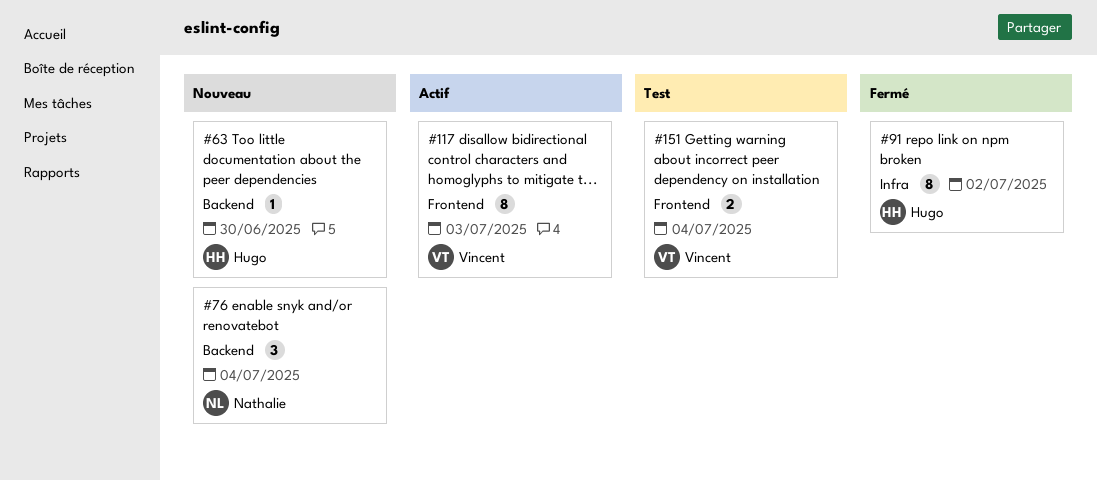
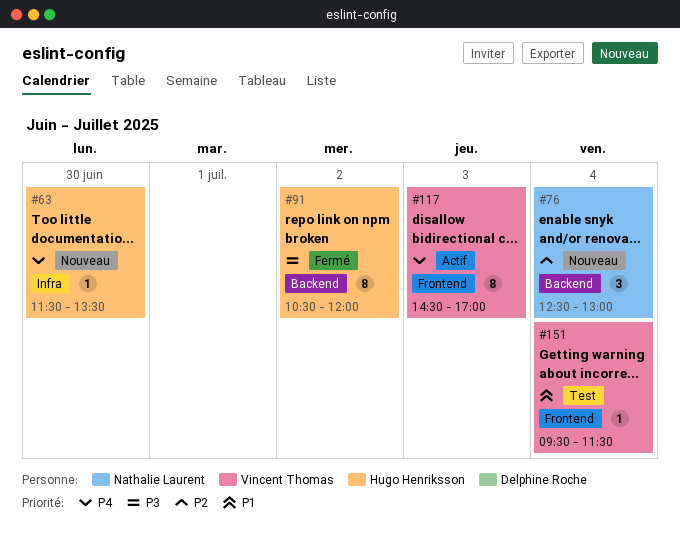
#63, label: Backend -> Infra
#91, label: Infra -> Backend
#151, estimate: 2 -> 1

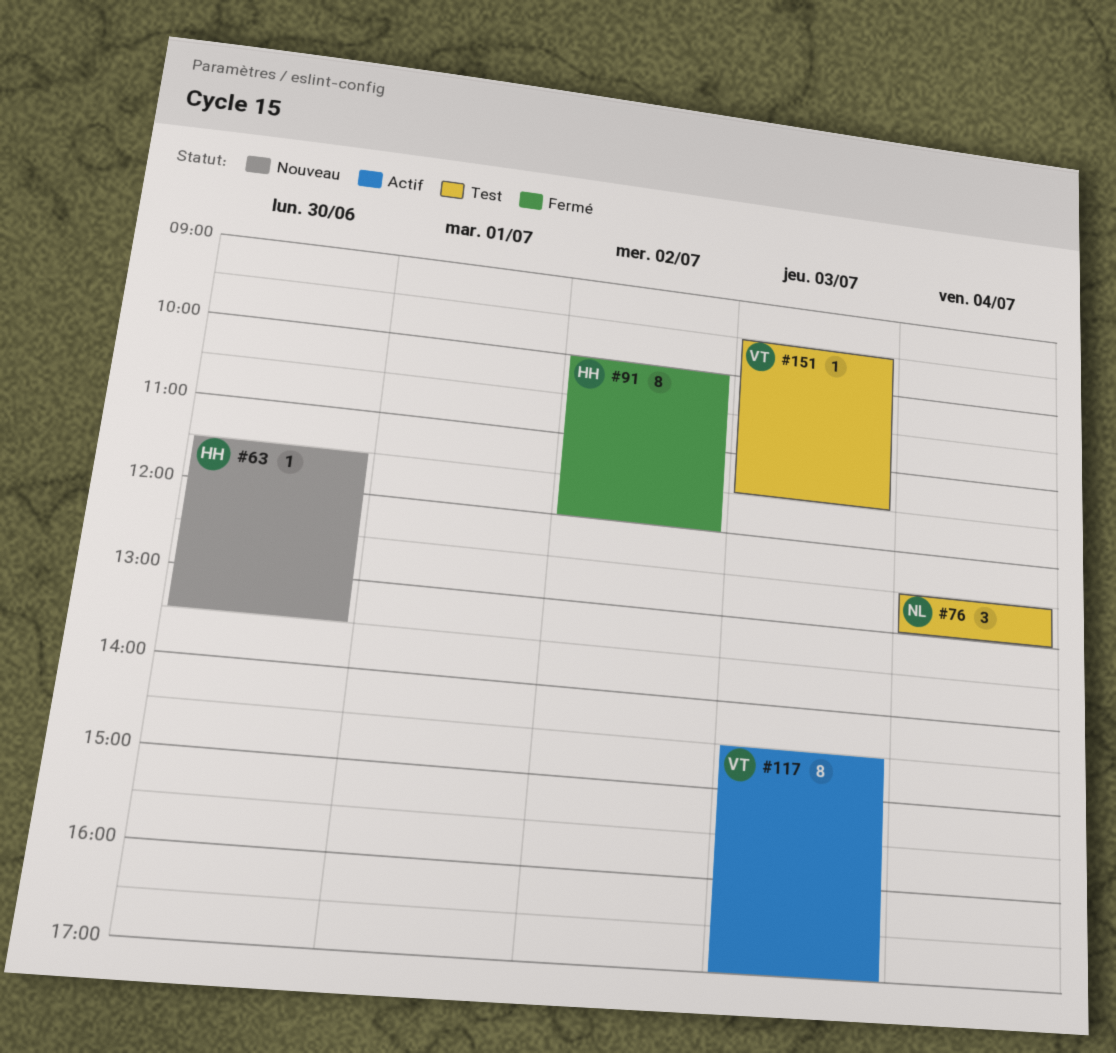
#76, status: Nouveau -> Test
#91, begins: 10:30 -> 10:00
#151, day: Jul 4 -> Jul 3

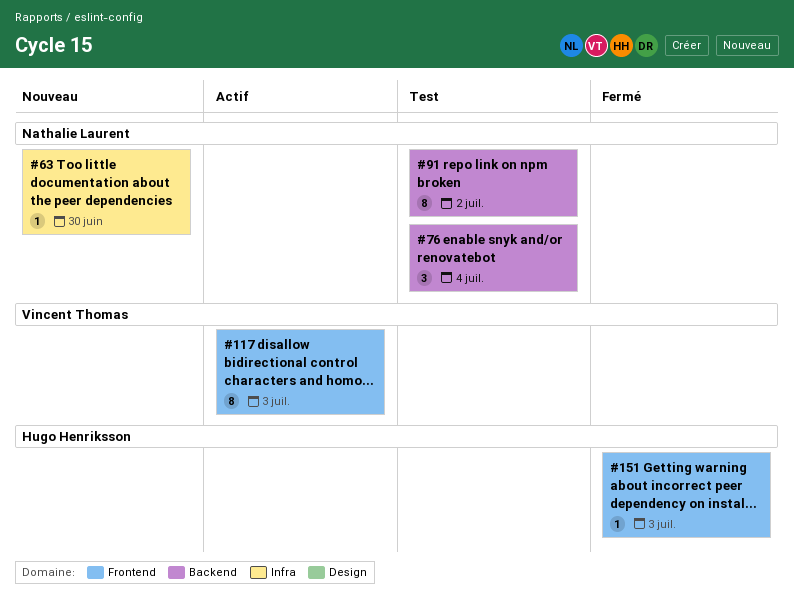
#63, owner: Hugo Henriksson -> Nathalie Laurent
#91, status: Fermé -> Test
#91, owner: Hugo Henriksson -> Nathalie Laurent
#151, status: Test -> Fermé
#151, owner: Vincent Thomas -> Hugo Henriksson

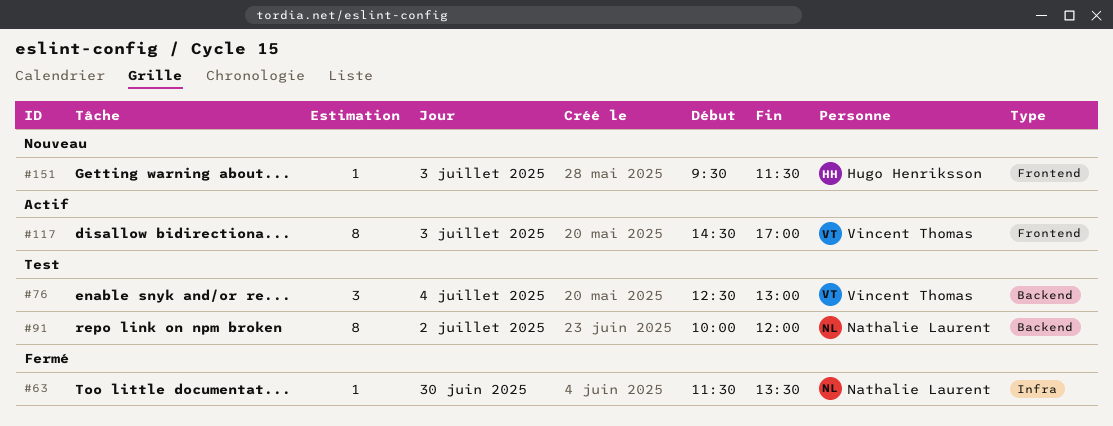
#63, status: Nouveau -> Fermé
#76, owner: Nathalie Laurent -> Vincent Thomas
#151, status: Fermé -> Nouveau

